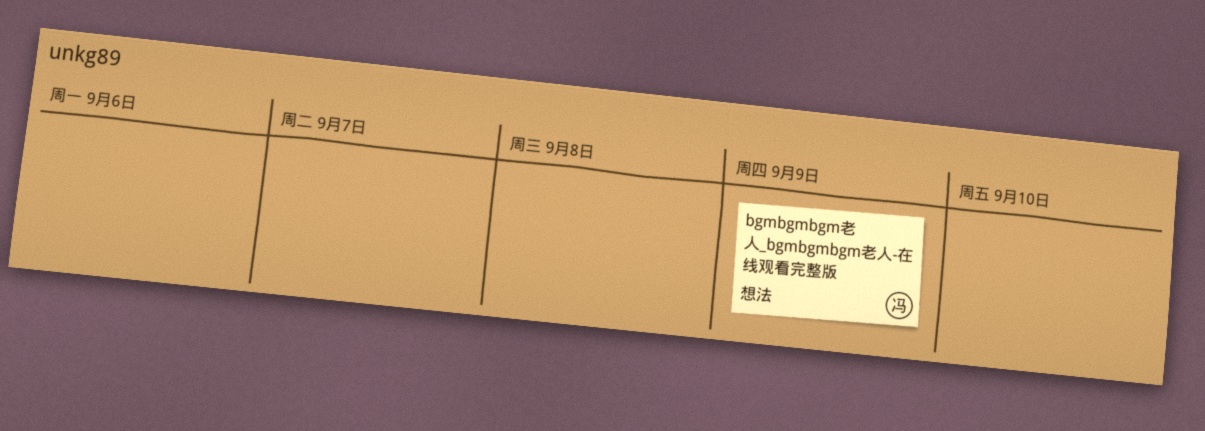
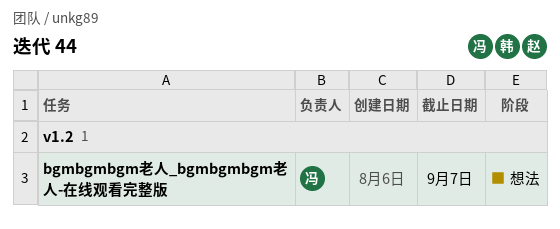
bgmbgmbgm老人_bgmbgmbgm老人-在线观看完整版, due: Sep 9 -> Sep 7

